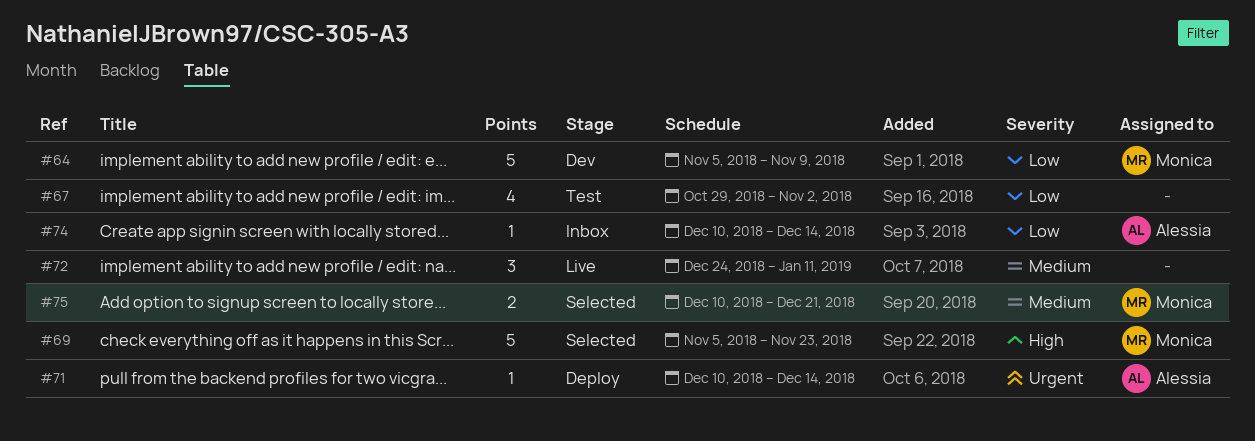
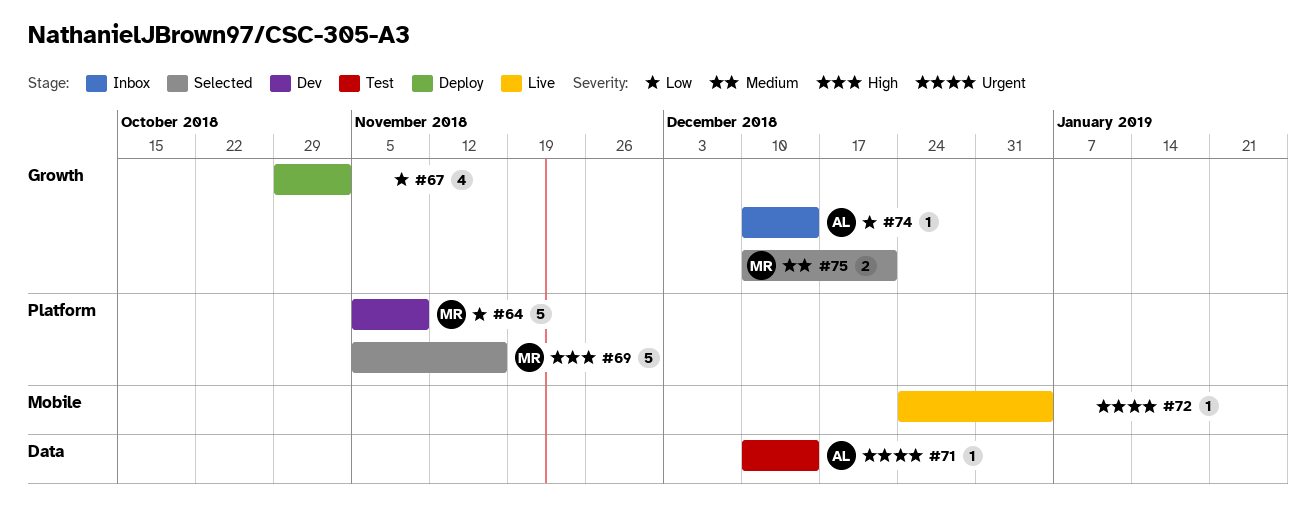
#67, status: Test -> Deploy
#69, due: Nov 23 -> Nov 16
#71, status: Deploy -> Test
#72, priority: Medium -> Urgent
#72, estimate: 3 -> 1
#72, due: Jan 11 -> Jan 4

